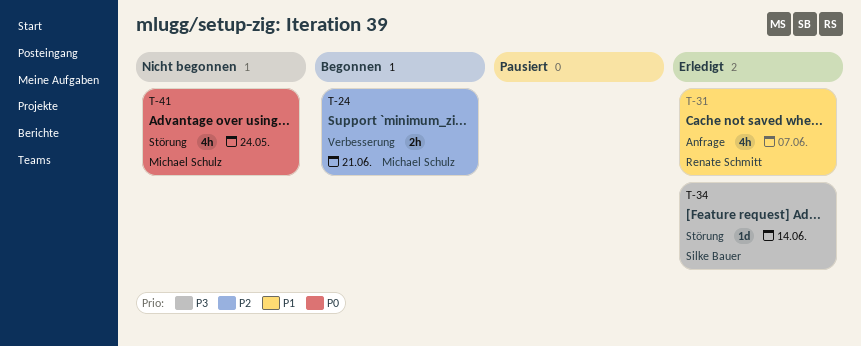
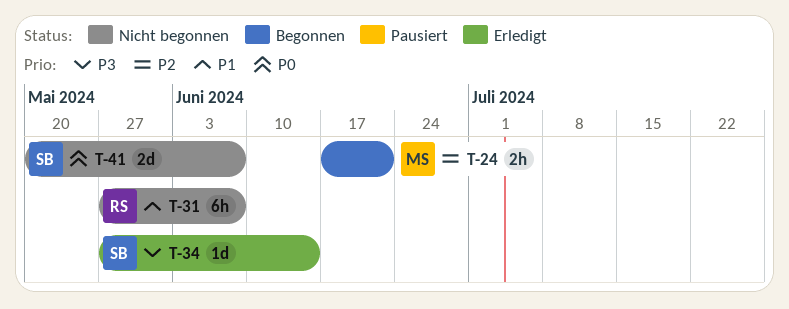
T-31, status: Erledigt -> Nicht begonnen
T-31, estimate: 4h -> 6h
T-41, owner: Michael Schulz -> Silke Bauer
T-41, estimate: 4h -> 2d
T-41, due: May 24 -> Jun 7

